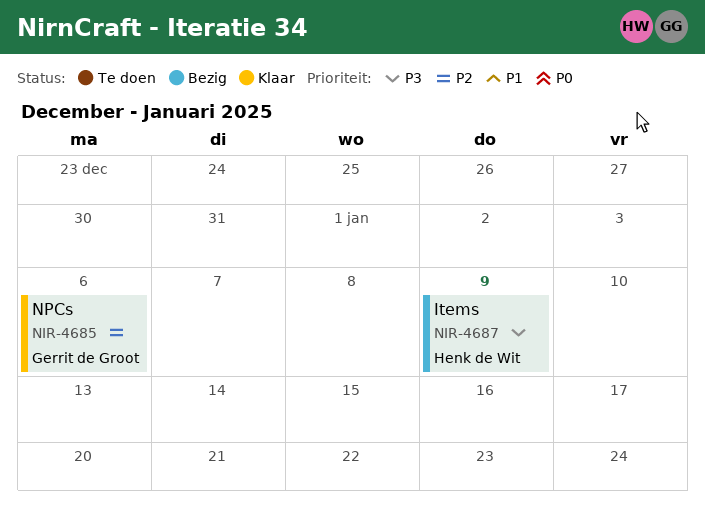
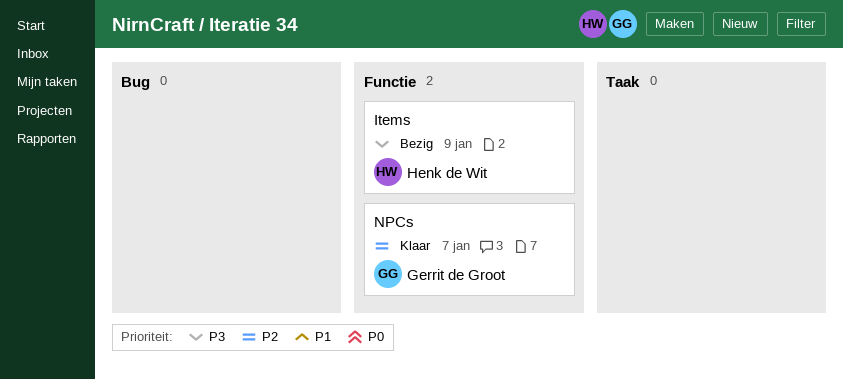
NPCs, due: Jan 6 -> Jan 7

